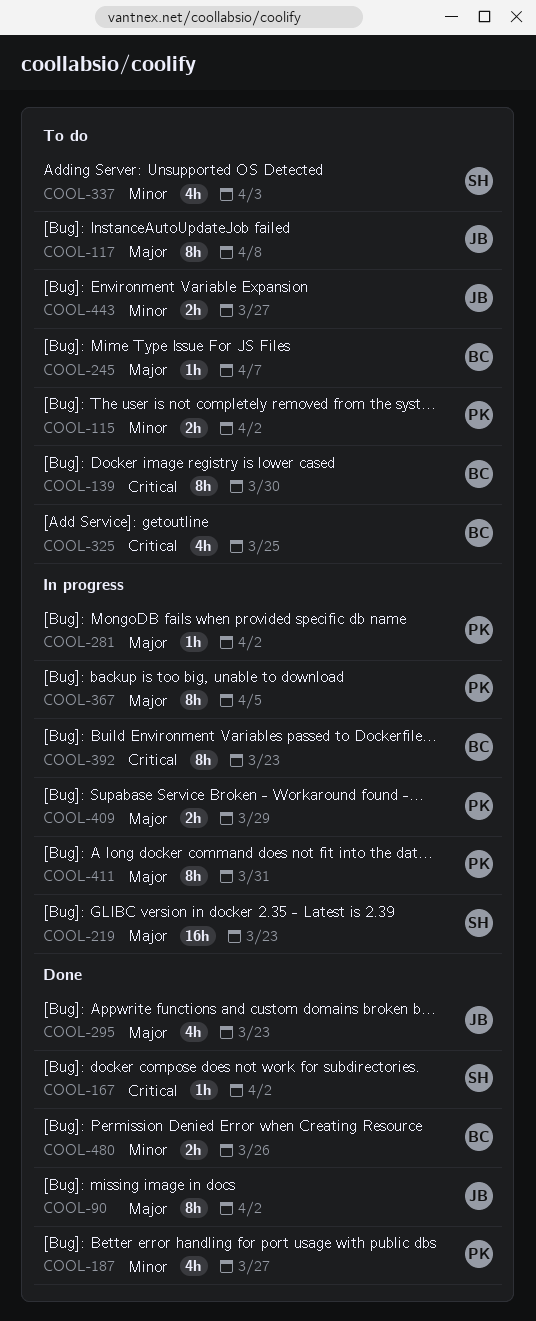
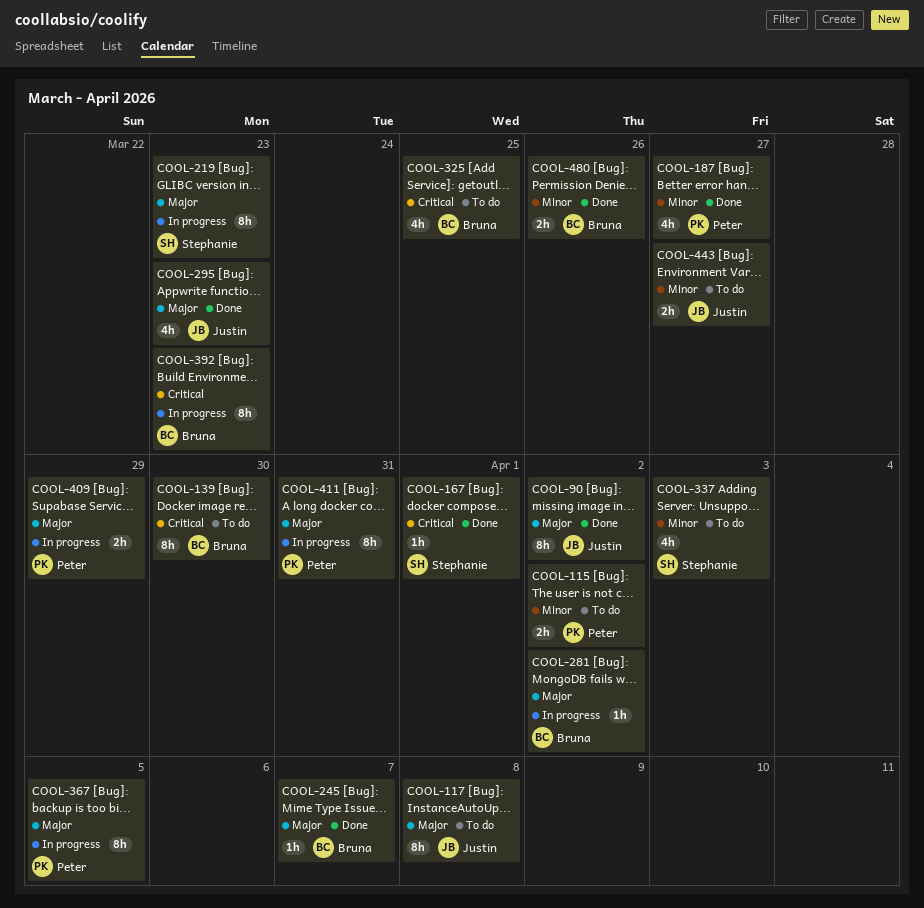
COOL-167, due: Apr 2 -> Apr 1
COOL-219, estimate: 16h -> 8h
COOL-245, status: To do -> Done
COOL-281, owner: Peter -> Bruna

